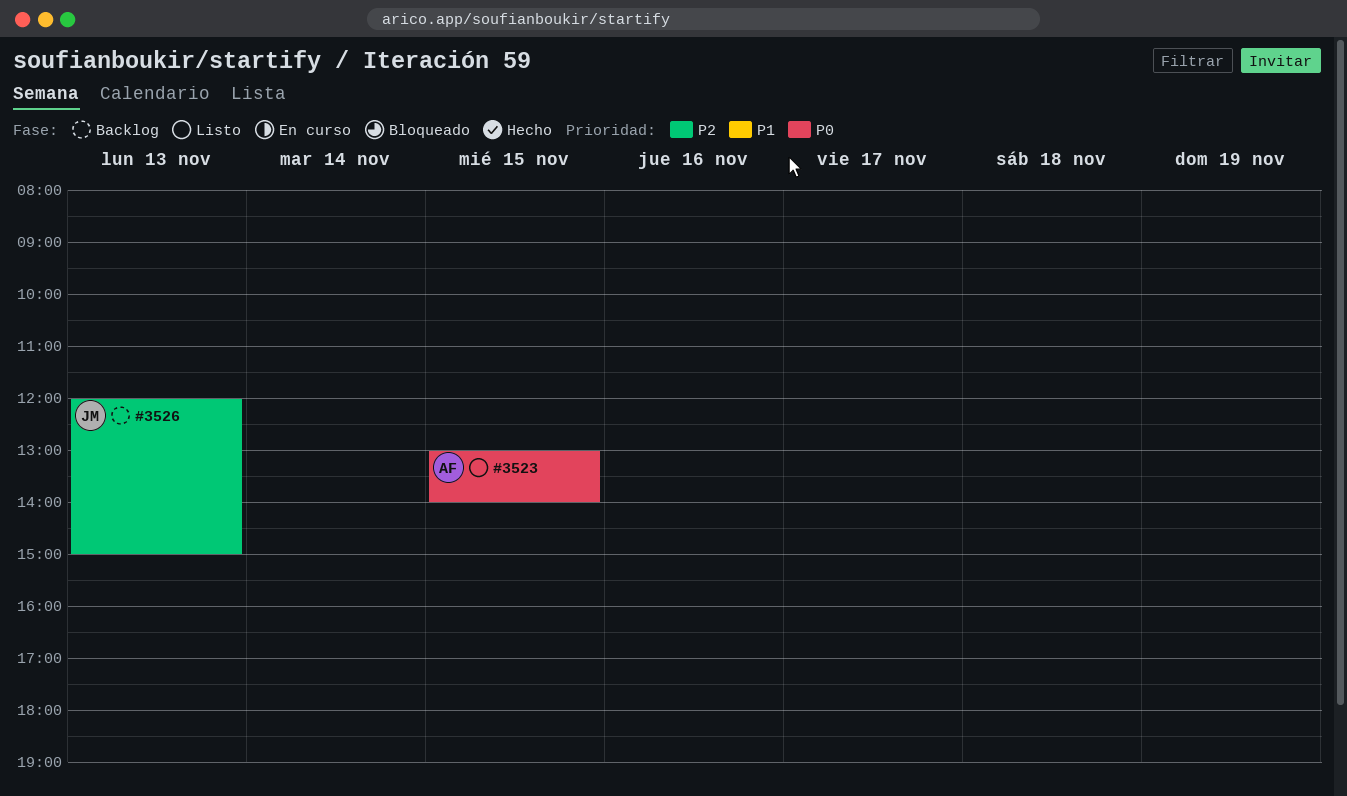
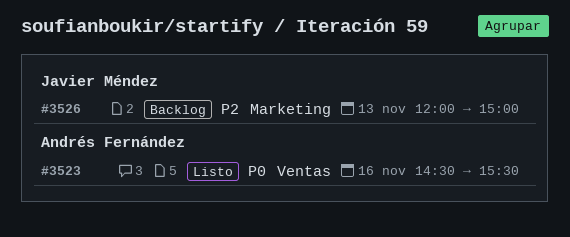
#3523, day: Nov 15 -> Nov 16
#3523, begins: 13:00 -> 14:30
#3523, ends: 14:00 -> 15:30

